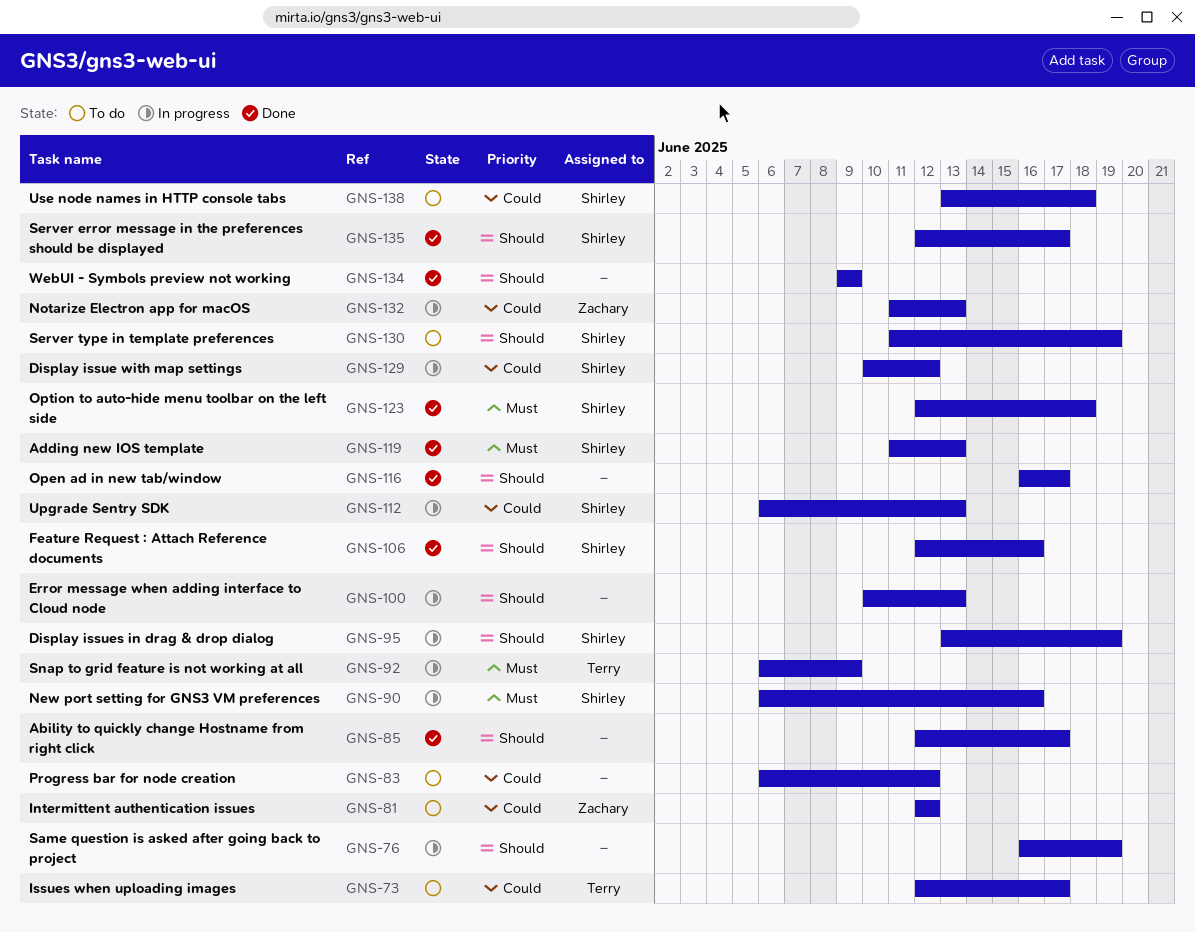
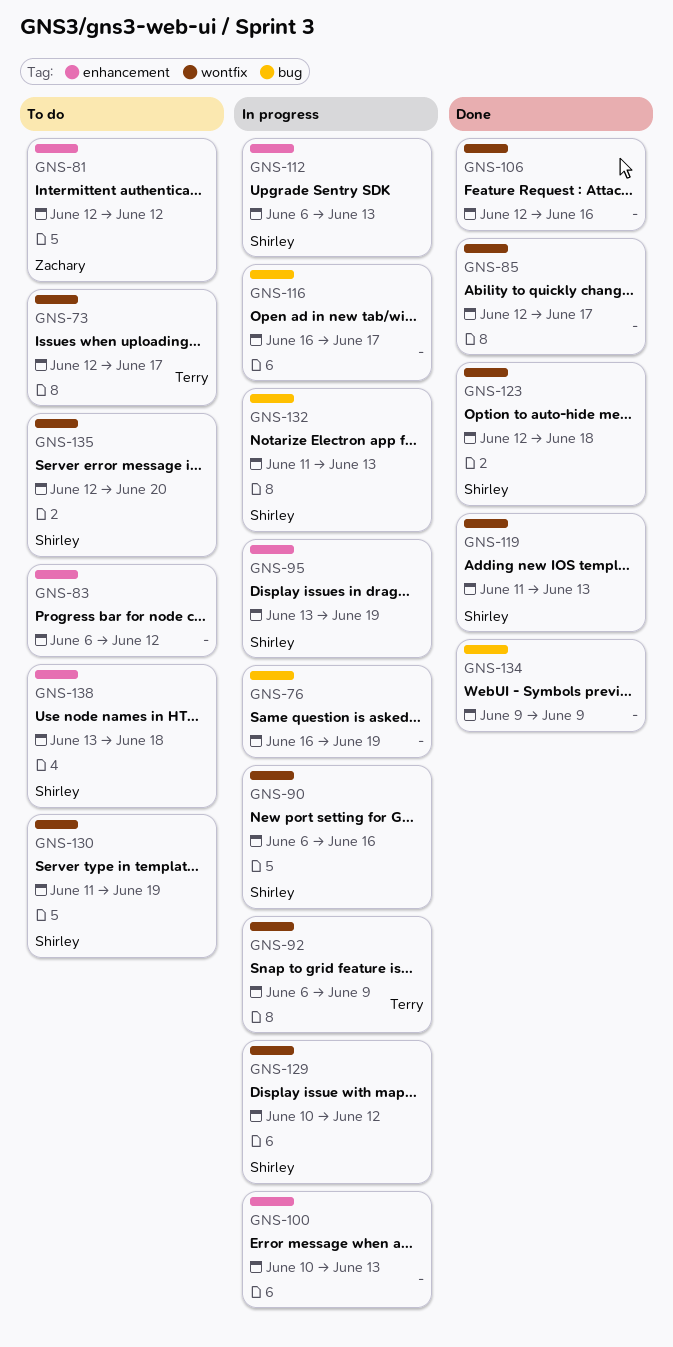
GNS-106, owner: Shirley -> none
GNS-116, status: Done -> In progress
GNS-132, owner: Zachary -> Shirley
GNS-135, status: Done -> To do
GNS-135, due: Jun 17 -> Jun 20

